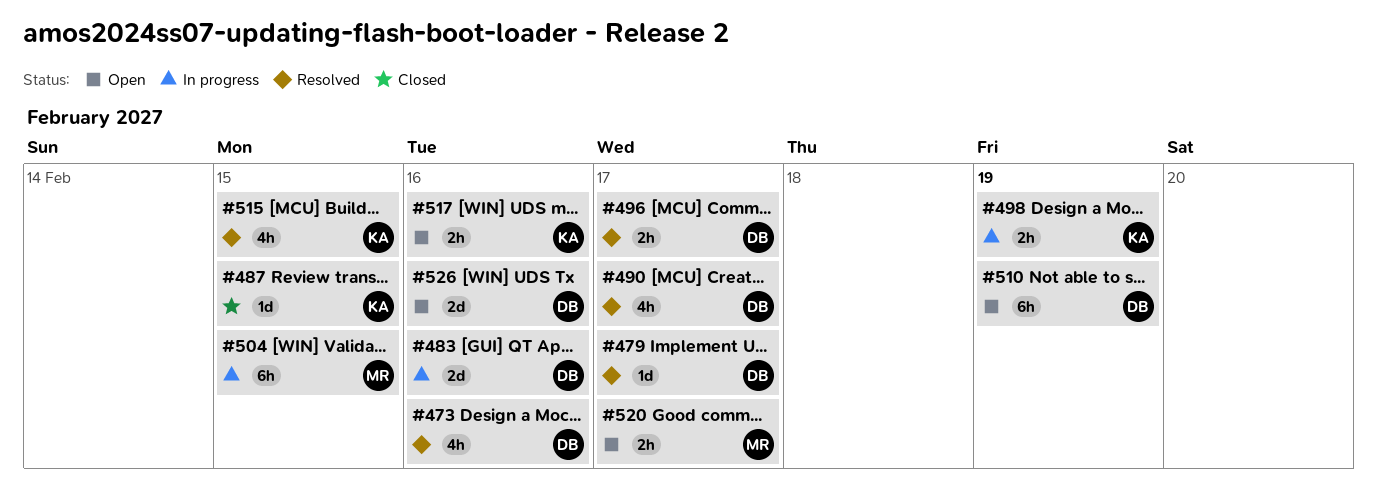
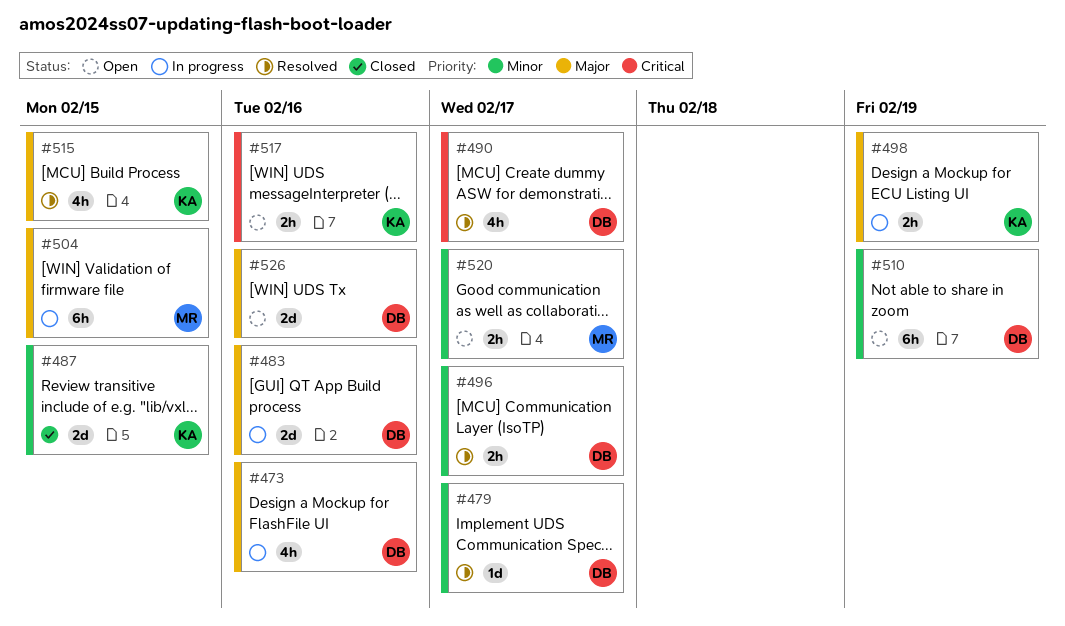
#473, status: Resolved -> In progress
#487, estimate: 1d -> 2d

